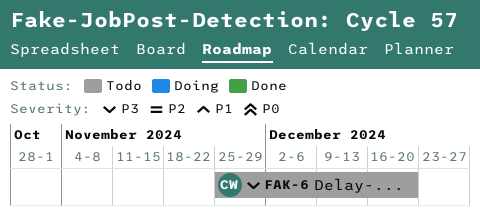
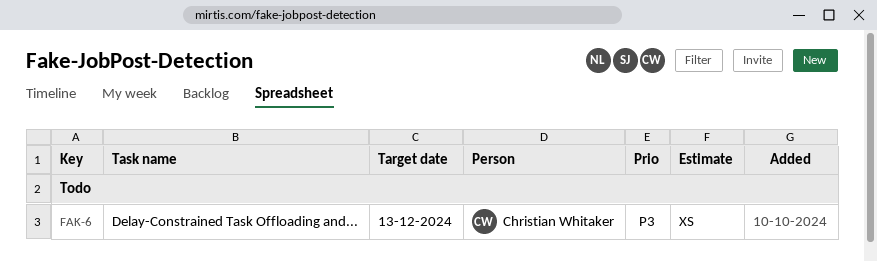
FAK-6, due: Dec 20 -> Dec 13

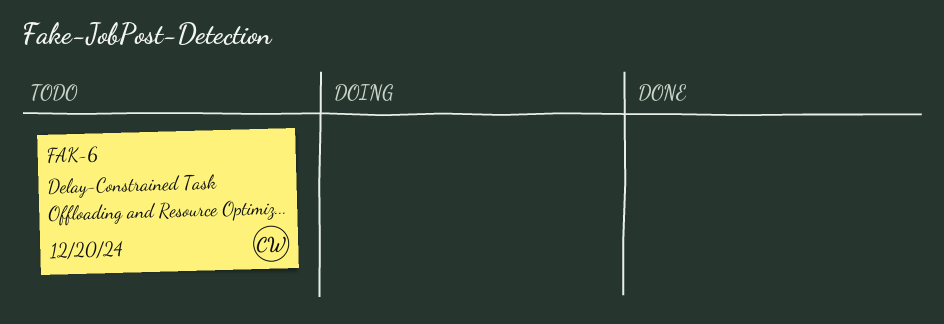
FAK-6, due: Dec 13 -> Dec 20

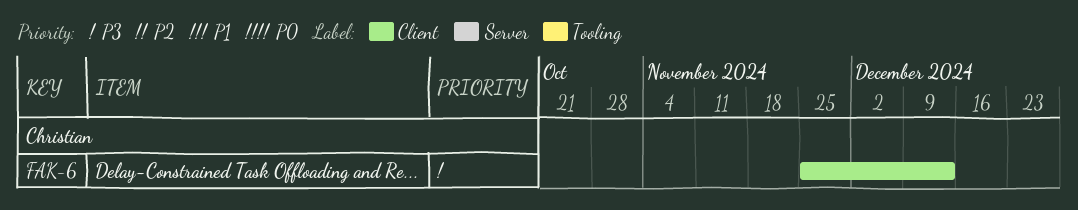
FAK-6, due: Dec 20 -> Dec 13

